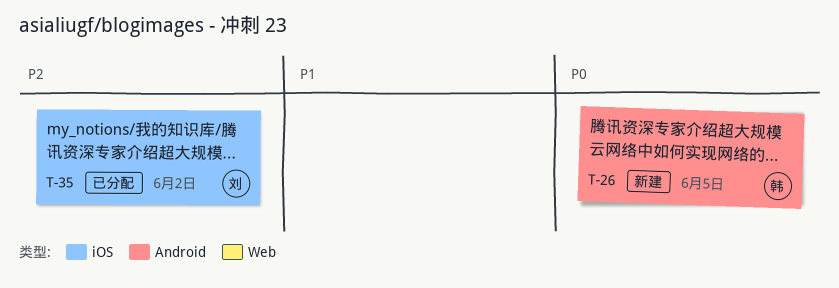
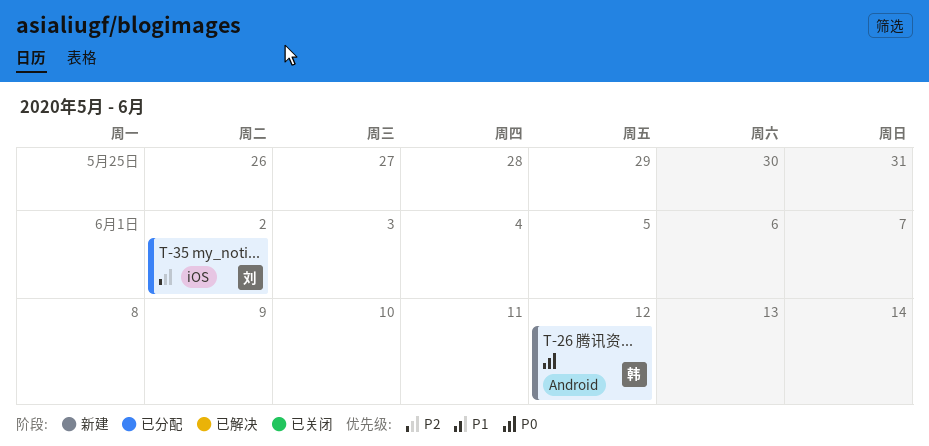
T-26, due: Jun 5 -> Jun 12

